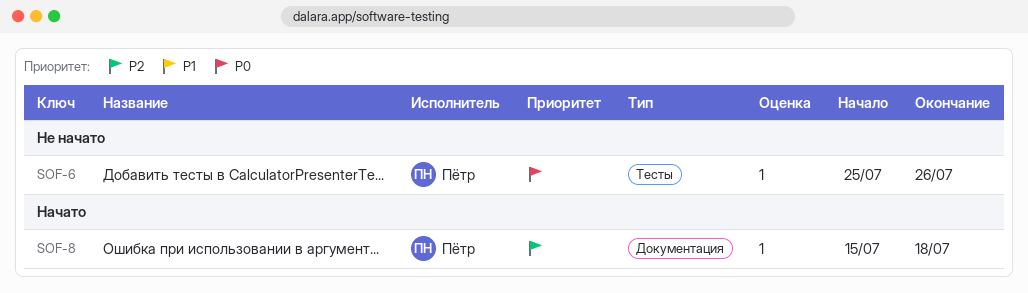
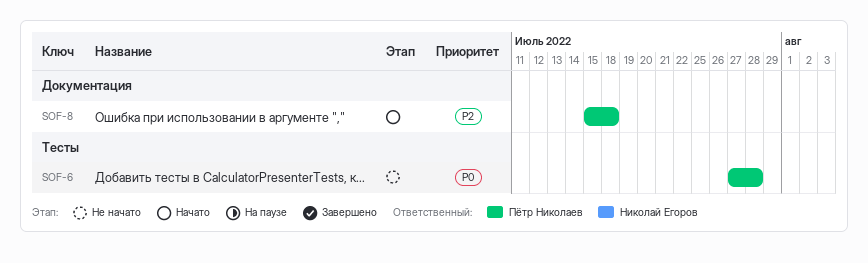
SOF-6, start: Jul 25 -> Jul 27
SOF-6, due: Jul 26 -> Jul 28

